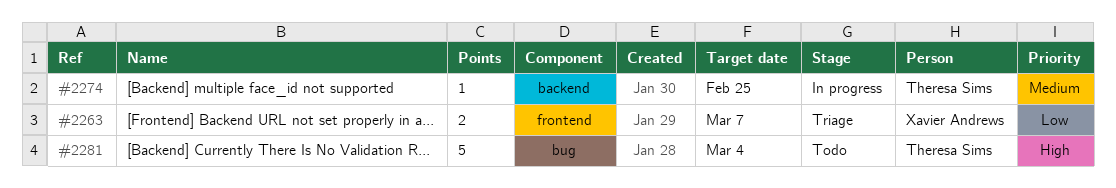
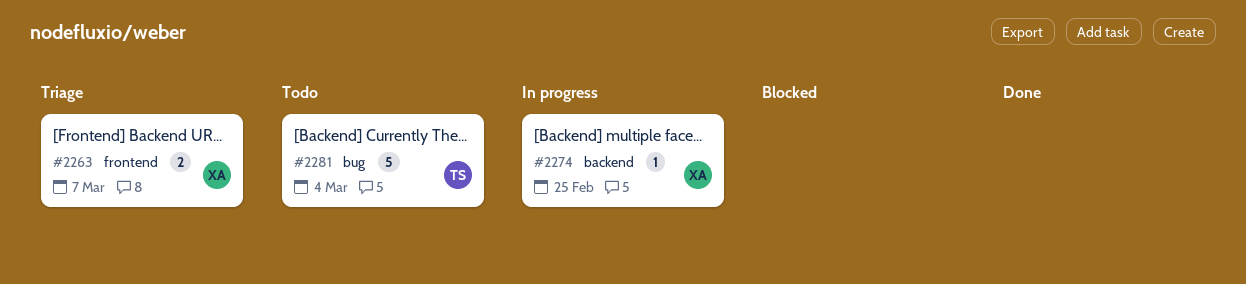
#2274, owner: Theresa Sims -> Xavier Andrews

